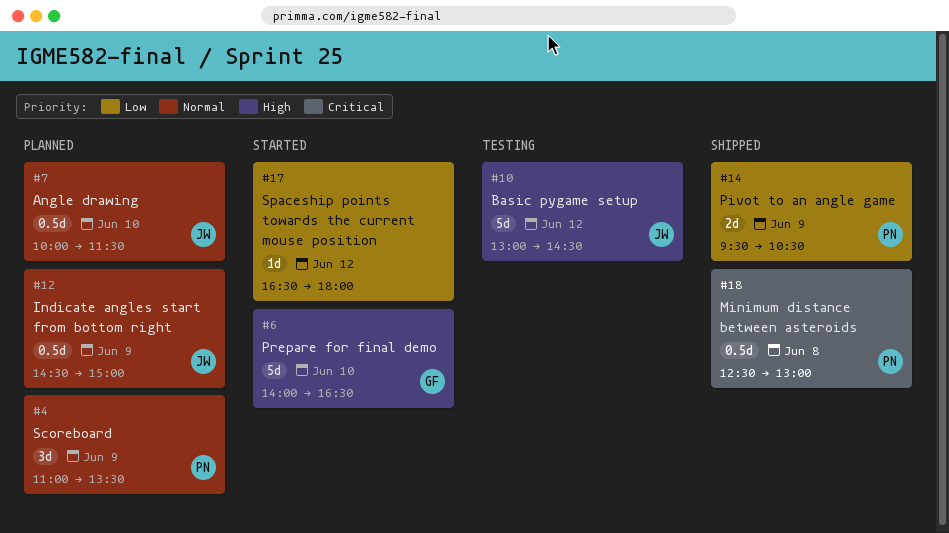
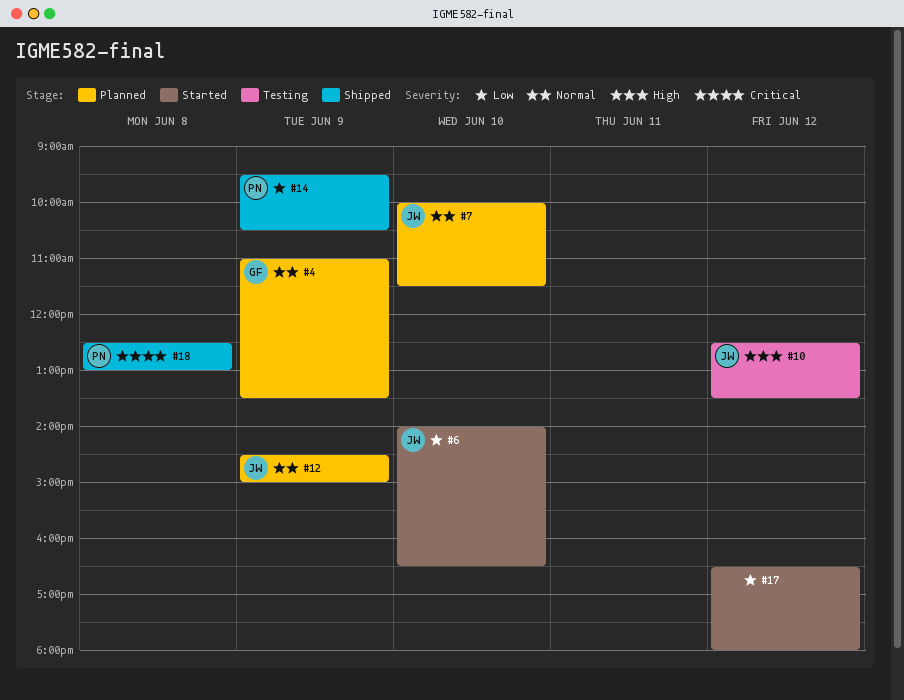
#4, owner: PN -> GF
#6, owner: GF -> JW
#6, priority: High -> Low
#10, begins: 13:00 -> 12:30
#10, ends: 14:30 -> 13:30

